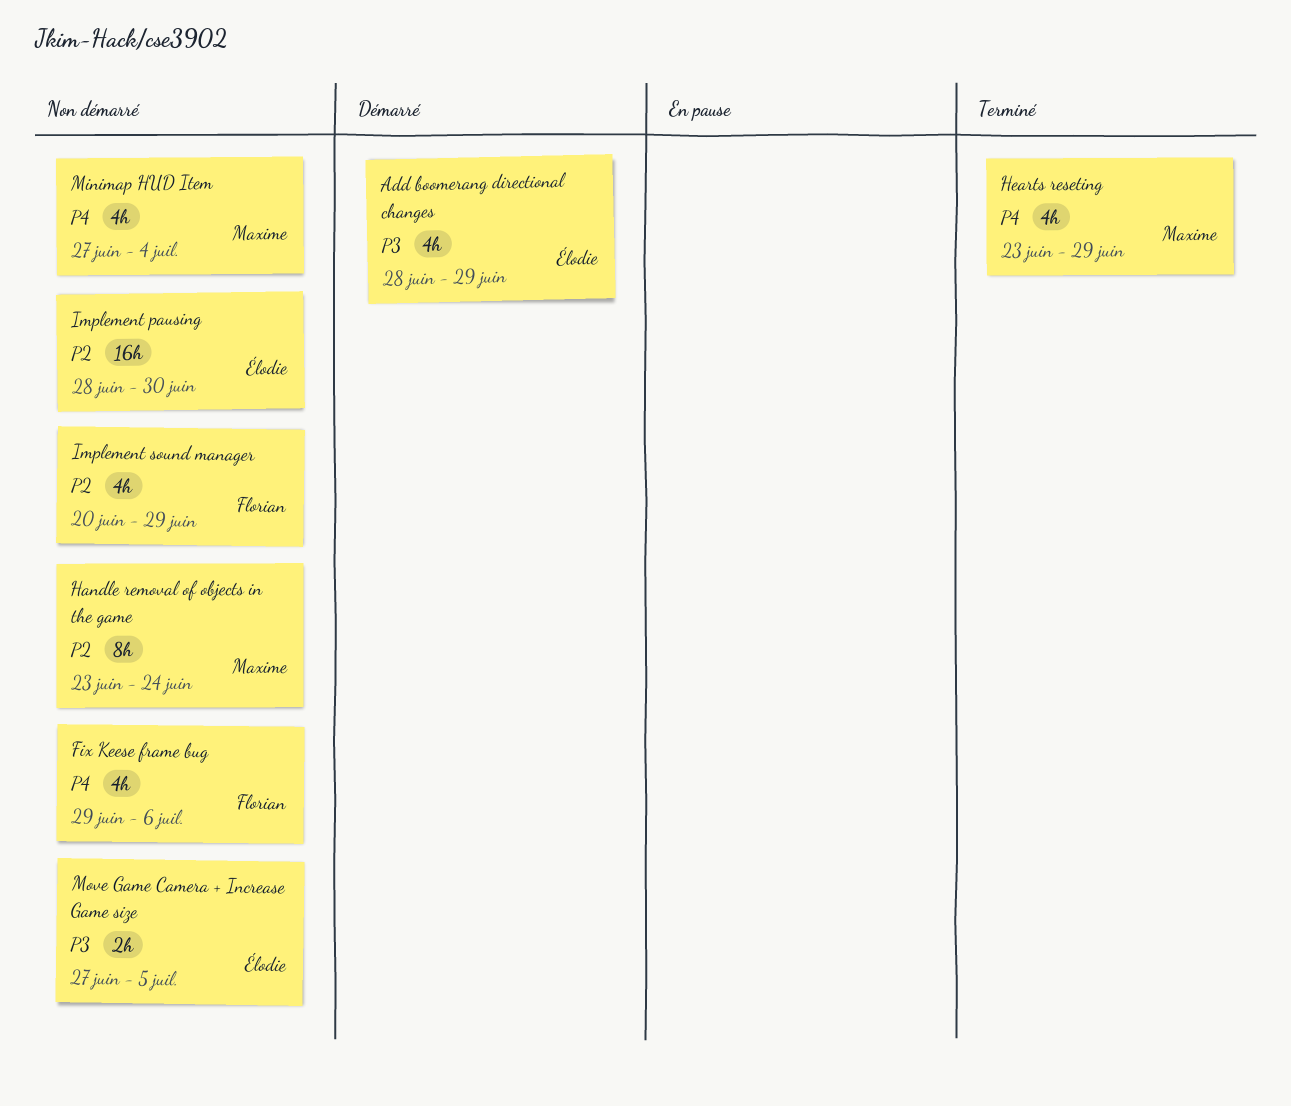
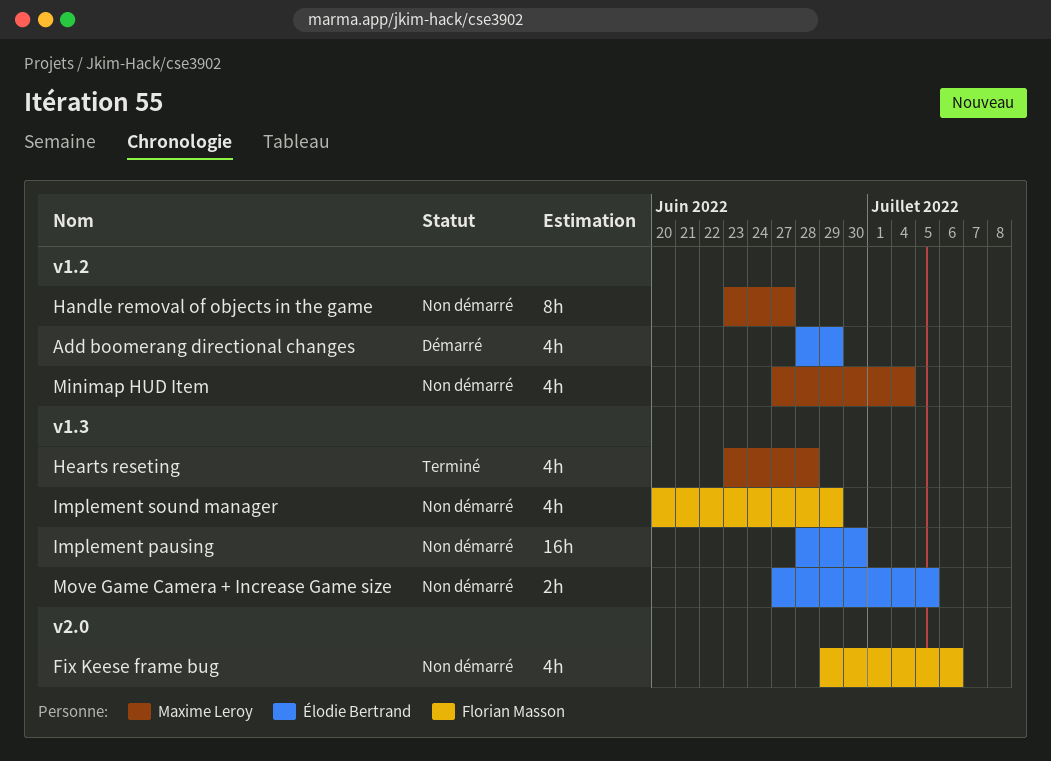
Handle removal of objects in the game, due: Jun 24 -> Jun 27
Hearts reseting, due: Jun 29 -> Jun 28

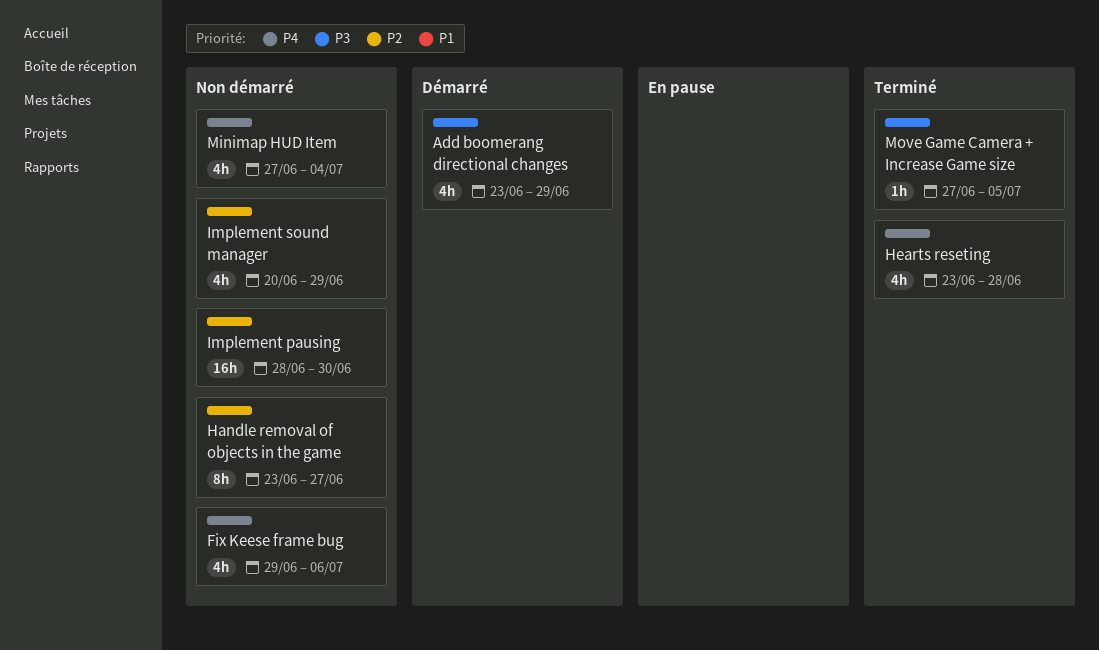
Add boomerang directional changes, start: Jun 28 -> Jun 23
Move Game Camera + Increase Game size, status: Non démarré -> Terminé
Move Game Camera + Increase Game size, estimate: 2h -> 1h

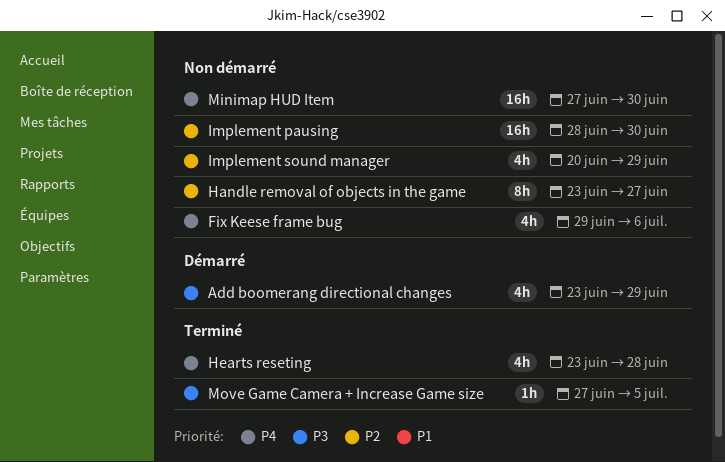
Minimap HUD Item, estimate: 4h -> 16h
Minimap HUD Item, due: Jul 4 -> Jun 30

